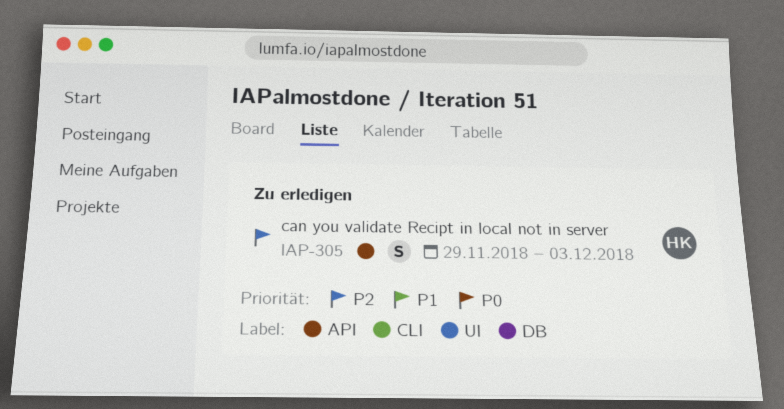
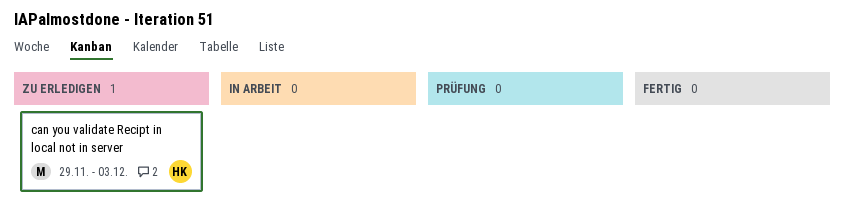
can you validate Recipt in local not in server, estimate: S -> M

